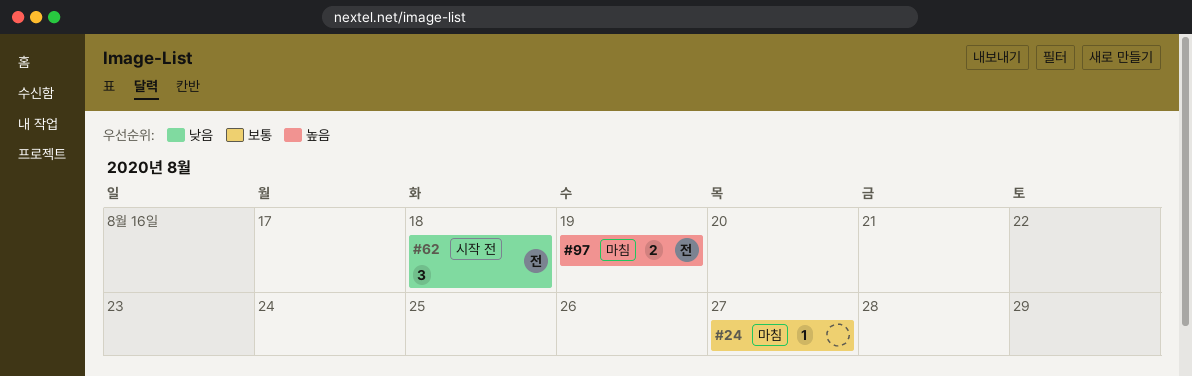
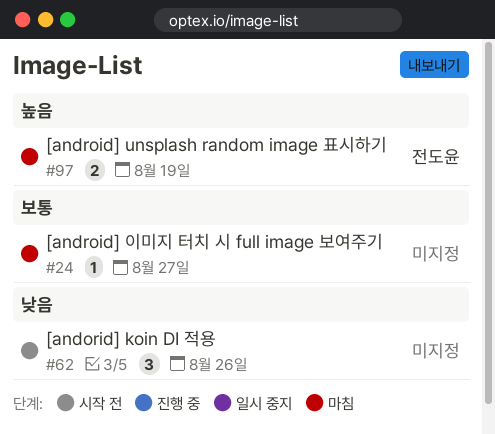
#62, owner: 전도윤 -> none
#62, due: Aug 18 -> Aug 26

